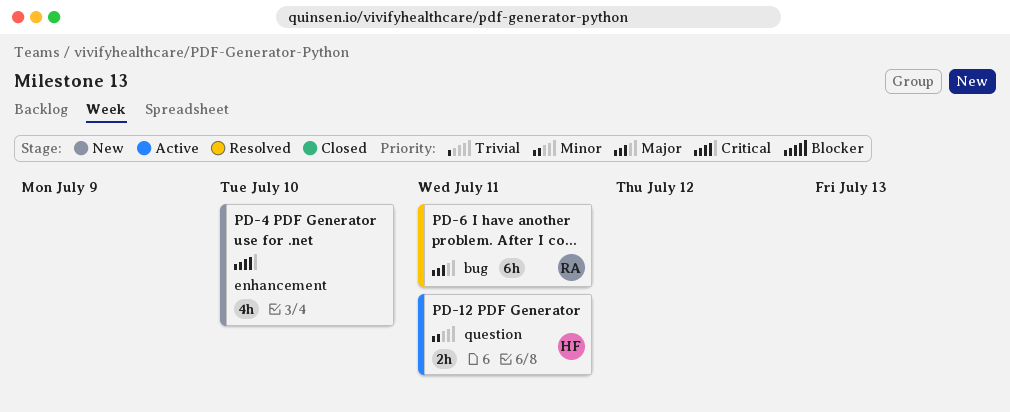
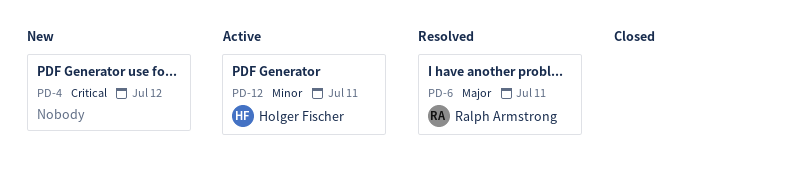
PD-4, due: Jul 10 -> Jul 12

